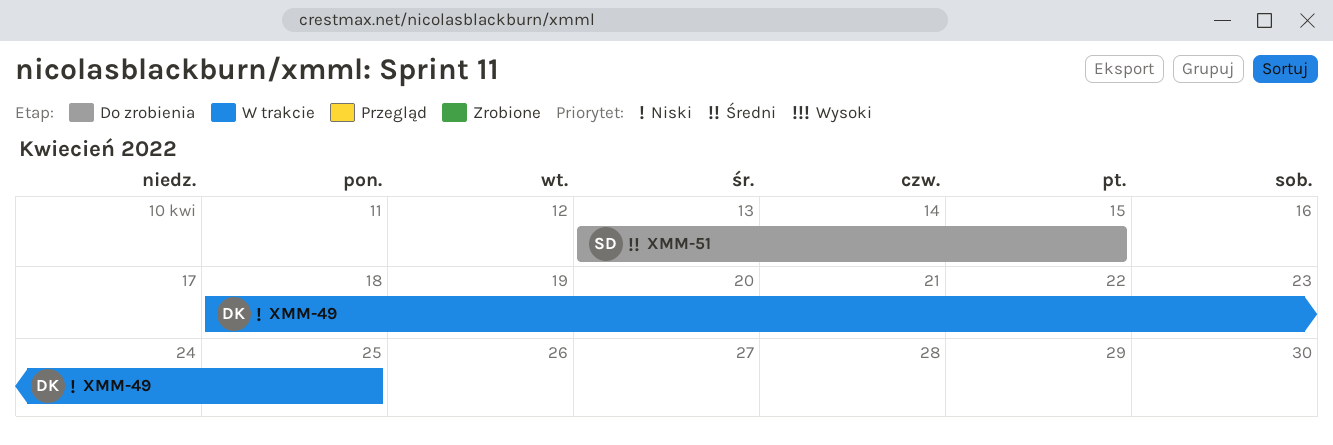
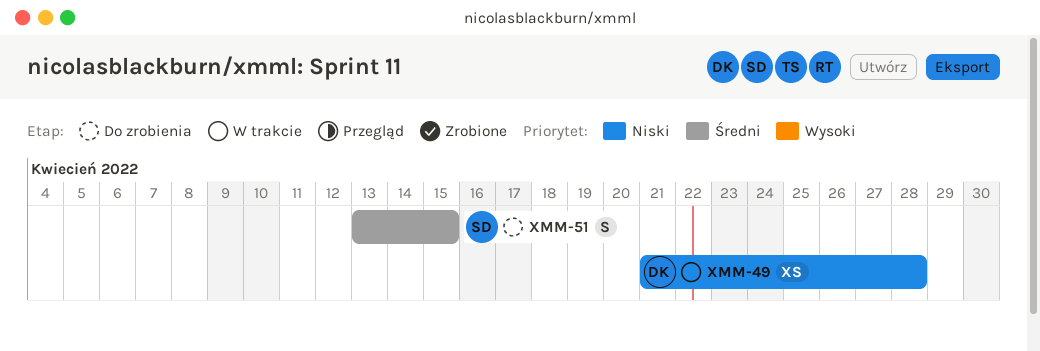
XMM-49, start: Apr 18 -> Apr 21
XMM-49, due: Apr 25 -> Apr 28

